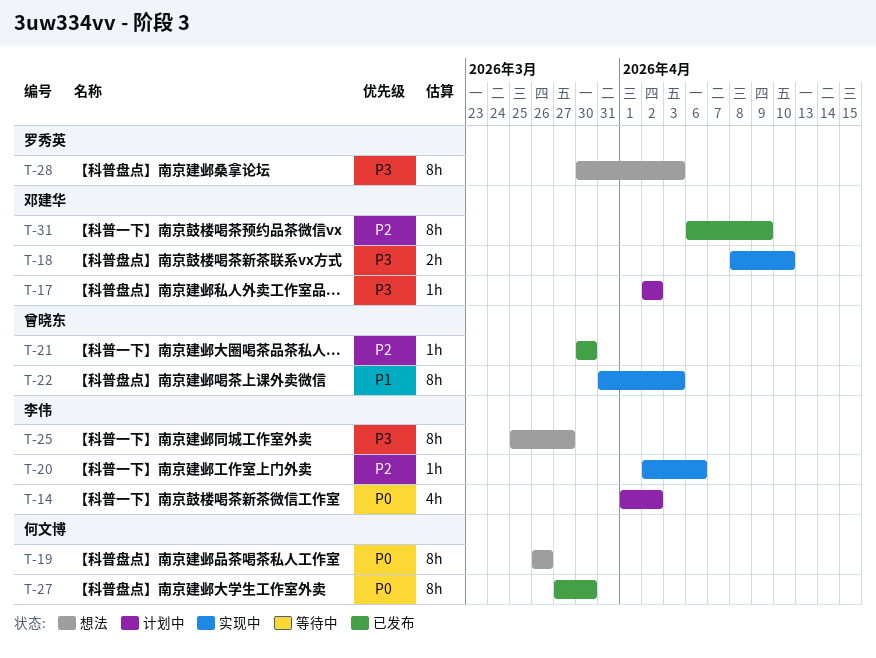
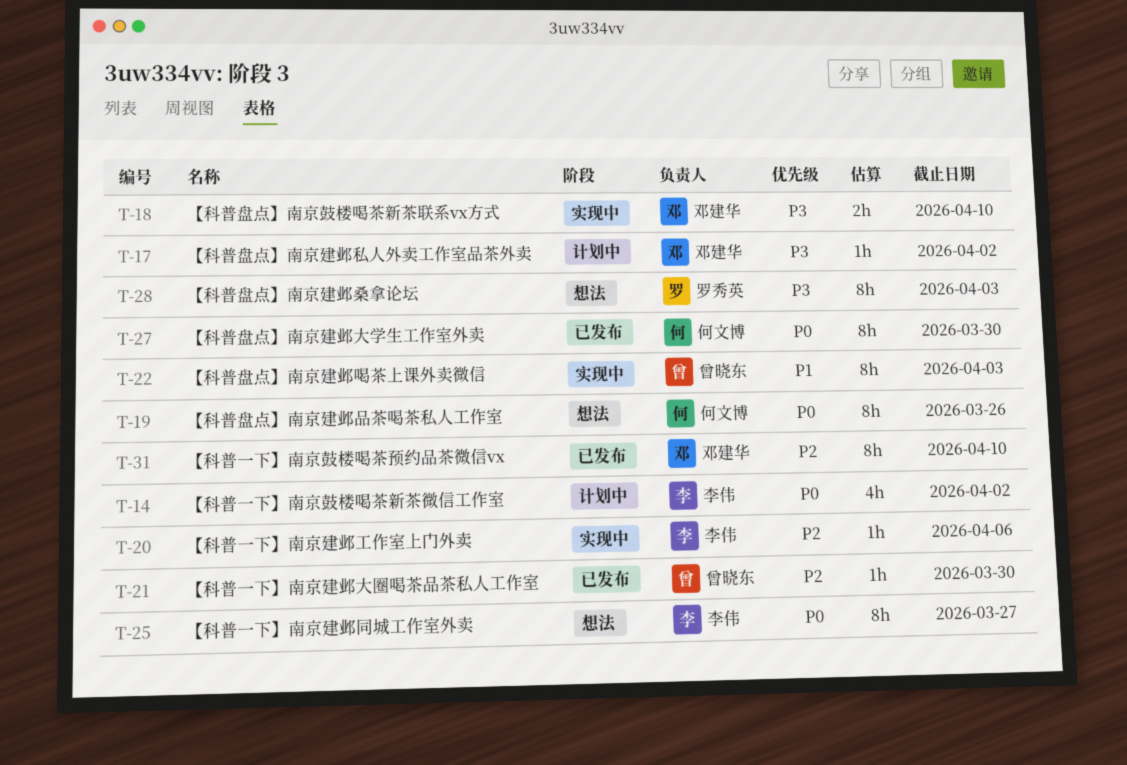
T-25, priority: P3 -> P0
T-31, due: Apr 9 -> Apr 10

